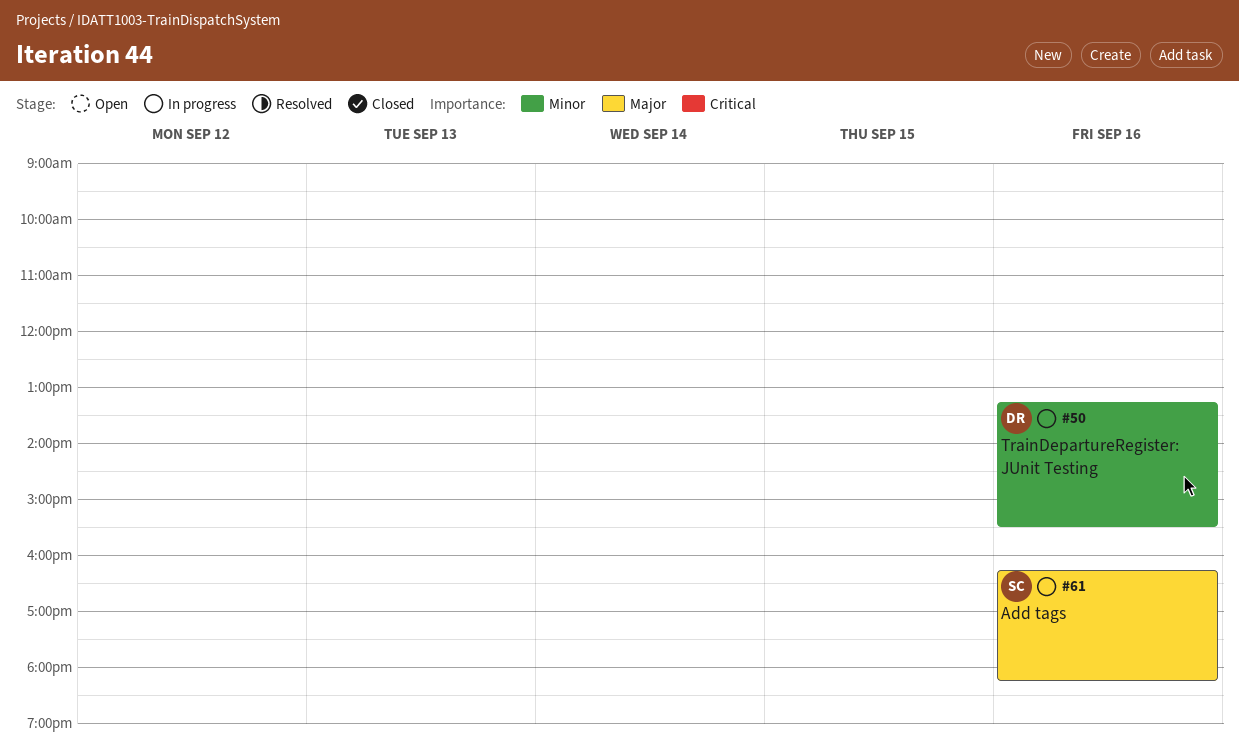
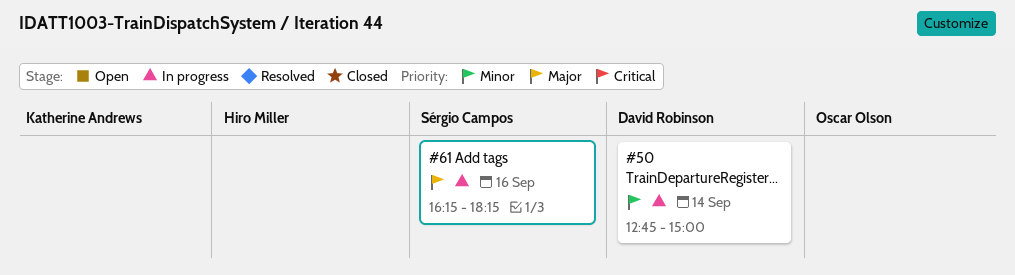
#50, day: Sep 16 -> Sep 14
#50, begins: 13:15 -> 12:45
#50, ends: 15:30 -> 15:00

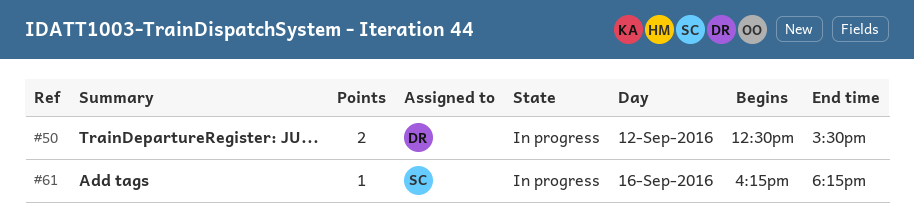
#50, day: Sep 14 -> Sep 12
#50, begins: 12:45 -> 12:30
#50, ends: 15:00 -> 15:30

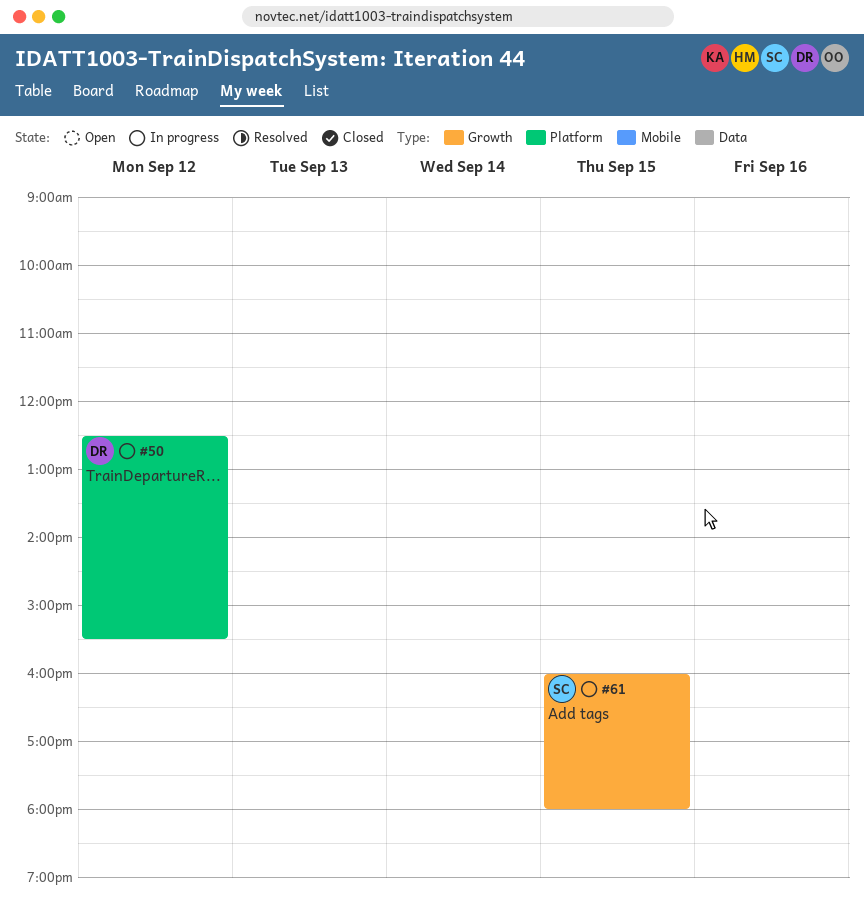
#61, day: Sep 16 -> Sep 15
#61, begins: 16:15 -> 16:00
#61, ends: 18:15 -> 18:00

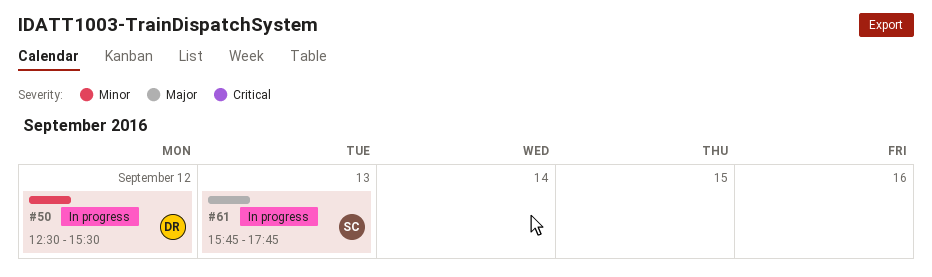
#61, day: Sep 15 -> Sep 13
#61, begins: 16:00 -> 15:45
#61, ends: 18:00 -> 17:45

